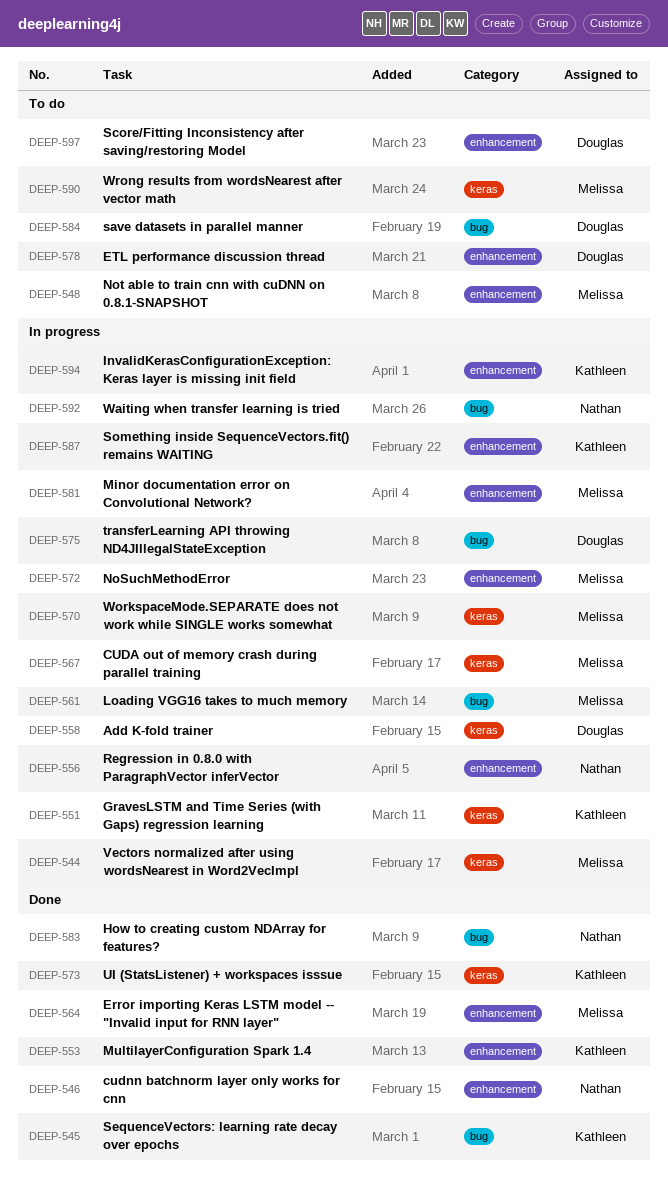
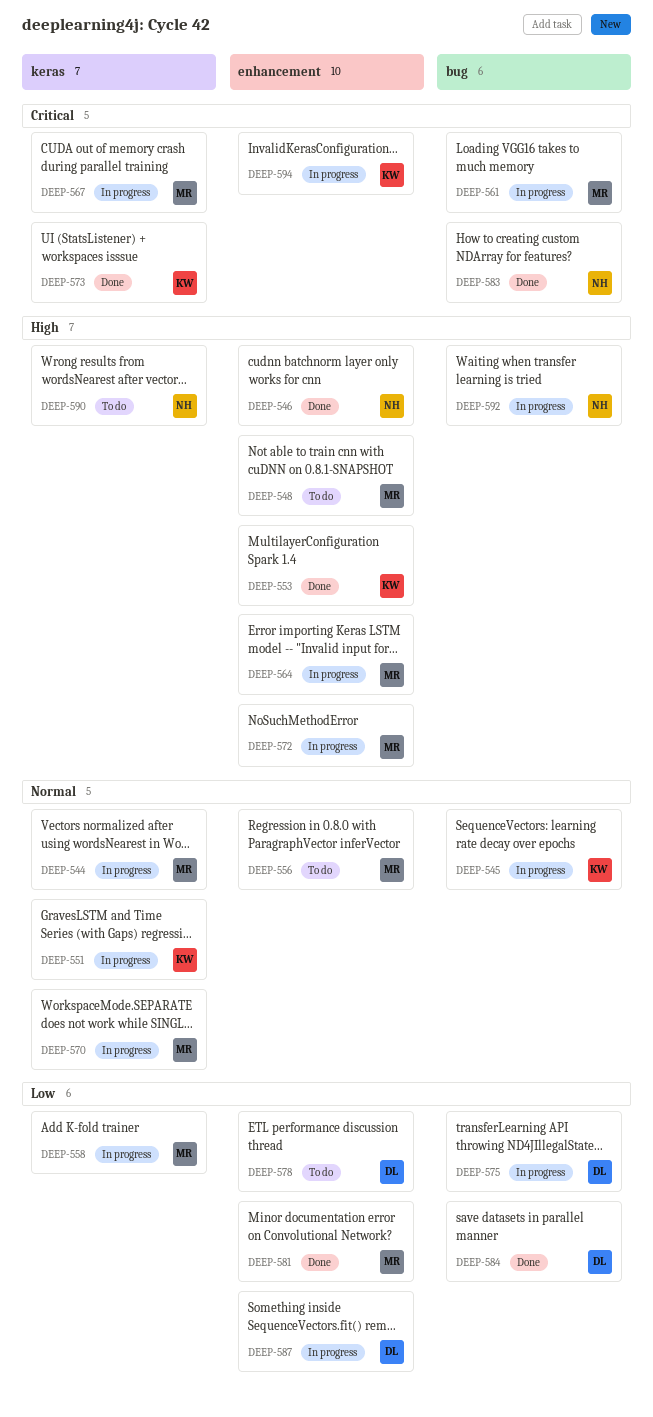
DEEP-545, status: Done -> In progress
DEEP-556, status: In progress -> To do
DEEP-556, owner: Nathan -> Melissa
DEEP-558, owner: Douglas -> Melissa
DEEP-564, status: Done -> In progress
DEEP-581, status: In progress -> Done
DEEP-584, status: To do -> Done
DEEP-587, owner: Kathleen -> Douglas
DEEP-590, owner: Melissa -> Nathan
DEEP-597: present -> none

